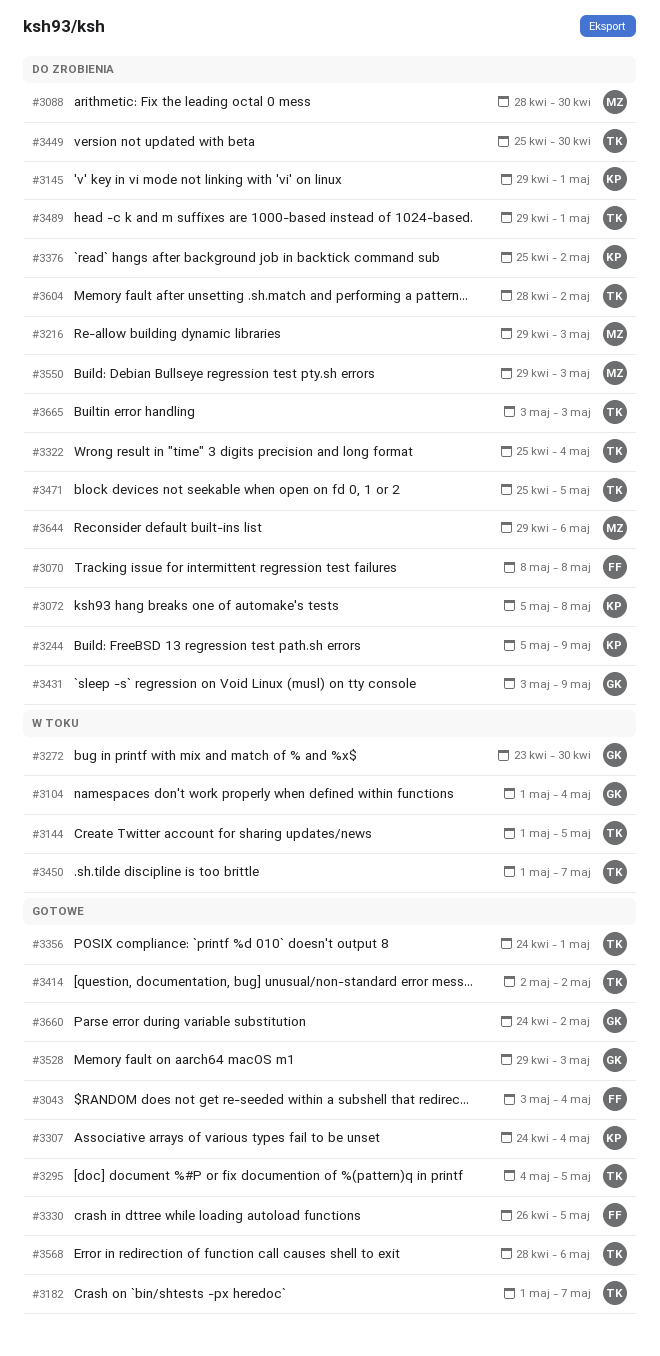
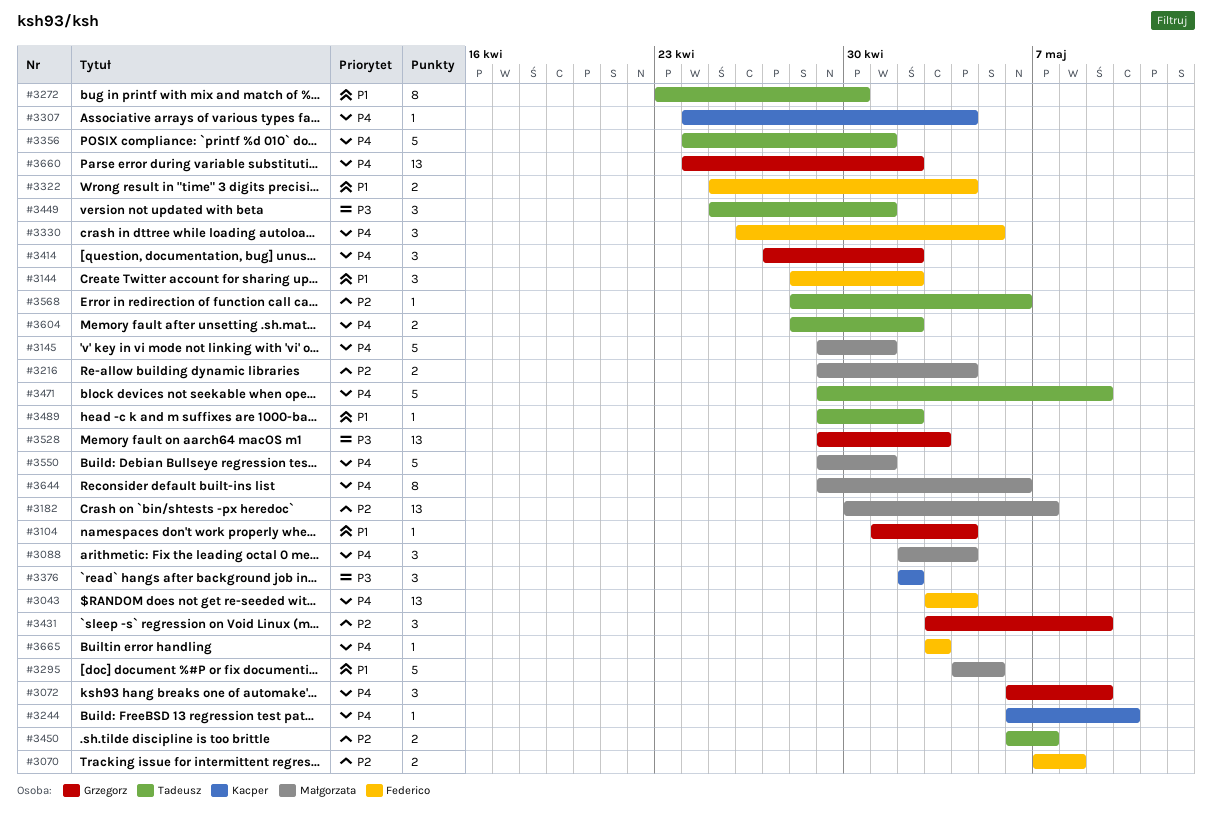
#3070, start: May 8 -> May 7
#3072, owner: Kacper -> Grzegorz
#3072, start: May 5 -> May 6
#3072, due: May 8 -> May 9
#3088, start: Apr 28 -> May 2
#3088, due: Apr 30 -> May 4
#3144, owner: Tadeusz -> Federico
#3144, start: May 1 -> Apr 28
#3144, due: May 5 -> May 2
#3145, owner: Kacper -> Małgorzata
#3182, owner: Tadeusz -> Małgorzata
#3182, start: May 1 -> Apr 30
#3216, due: May 3 -> May 4
#3244, start: May 5 -> May 6
#3244, due: May 9 -> May 10
#3272, owner: Grzegorz -> Tadeusz
#3295, owner: Tadeusz -> Małgorzata
#3322, owner: Tadeusz -> Federico
#3376, start: Apr 25 -> May 2
#3414, owner: Tadeusz -> Grzegorz
#3414, start: May 2 -> Apr 27
#3449, due: Apr 30 -> May 1
#3450, start: May 1 -> May 6
#3471, start: Apr 25 -> Apr 29
#3471, due: May 5 -> May 9
#3489, due: May 1 -> May 2
#3550, due: May 3 -> May 1
#3665, owner: Tadeusz -> Federico

